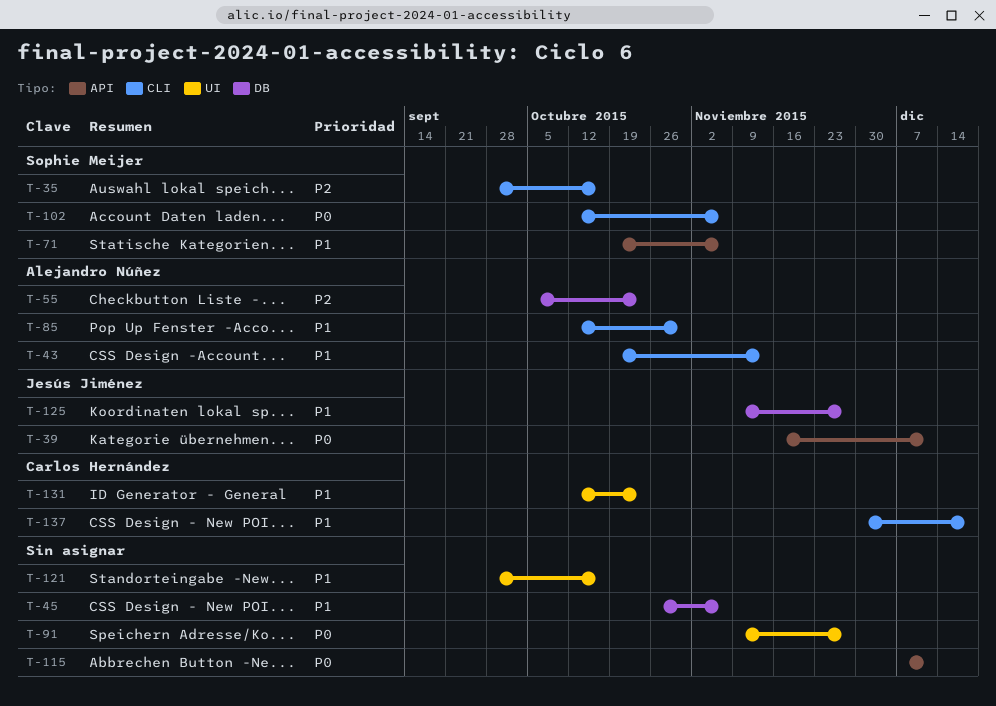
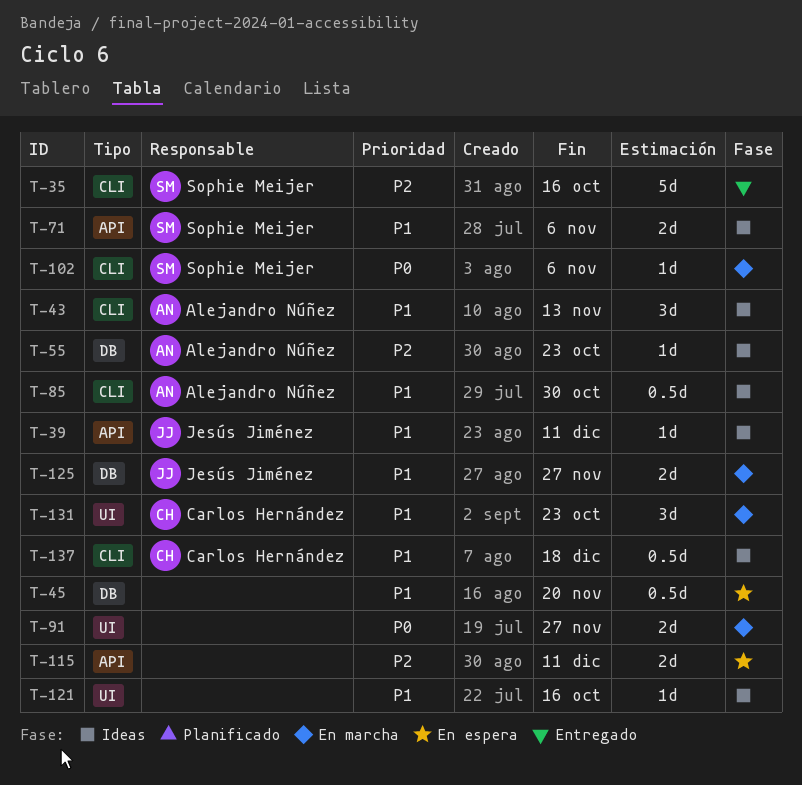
T-39, priority: P0 -> P1
T-45, due: Nov 6 -> Nov 20
T-115, priority: P0 -> P2

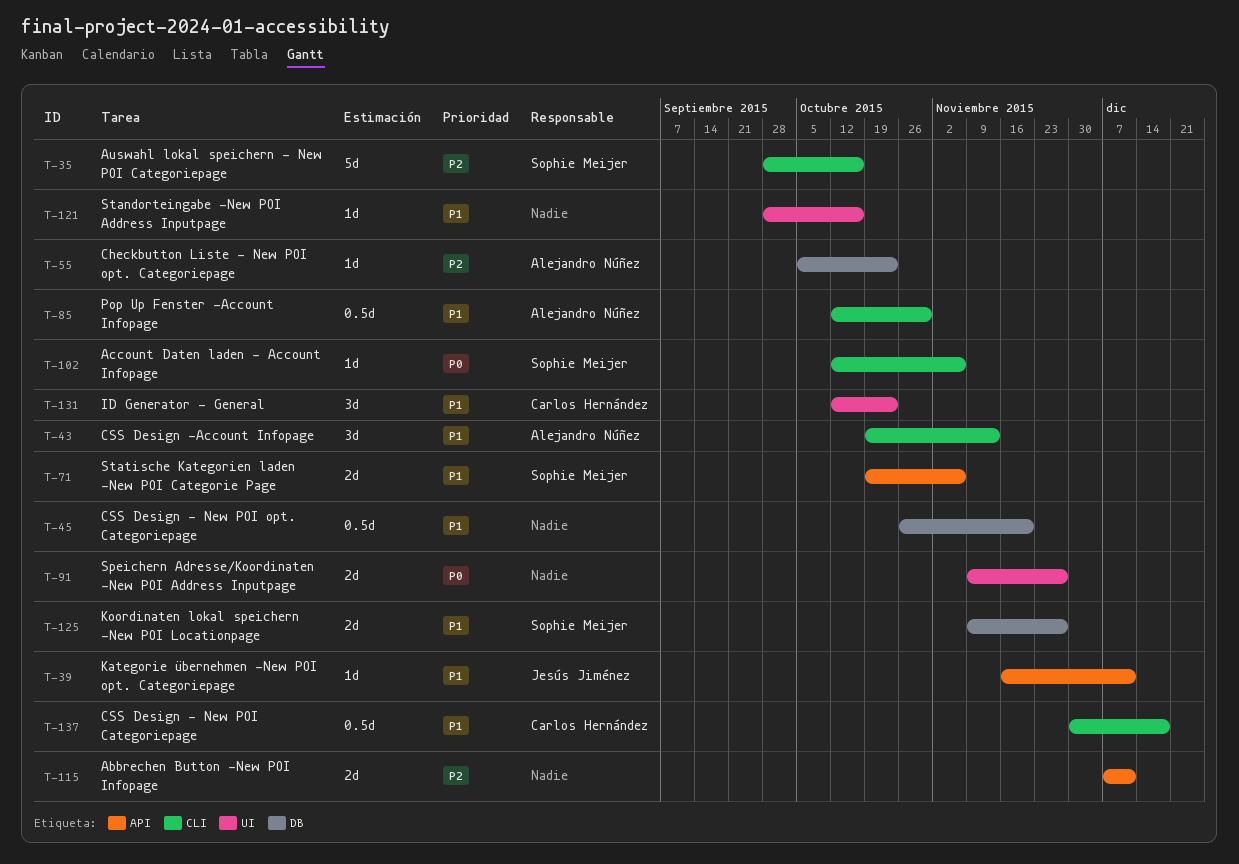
T-125, owner: Jesús Jiménez -> Sophie Meijer

